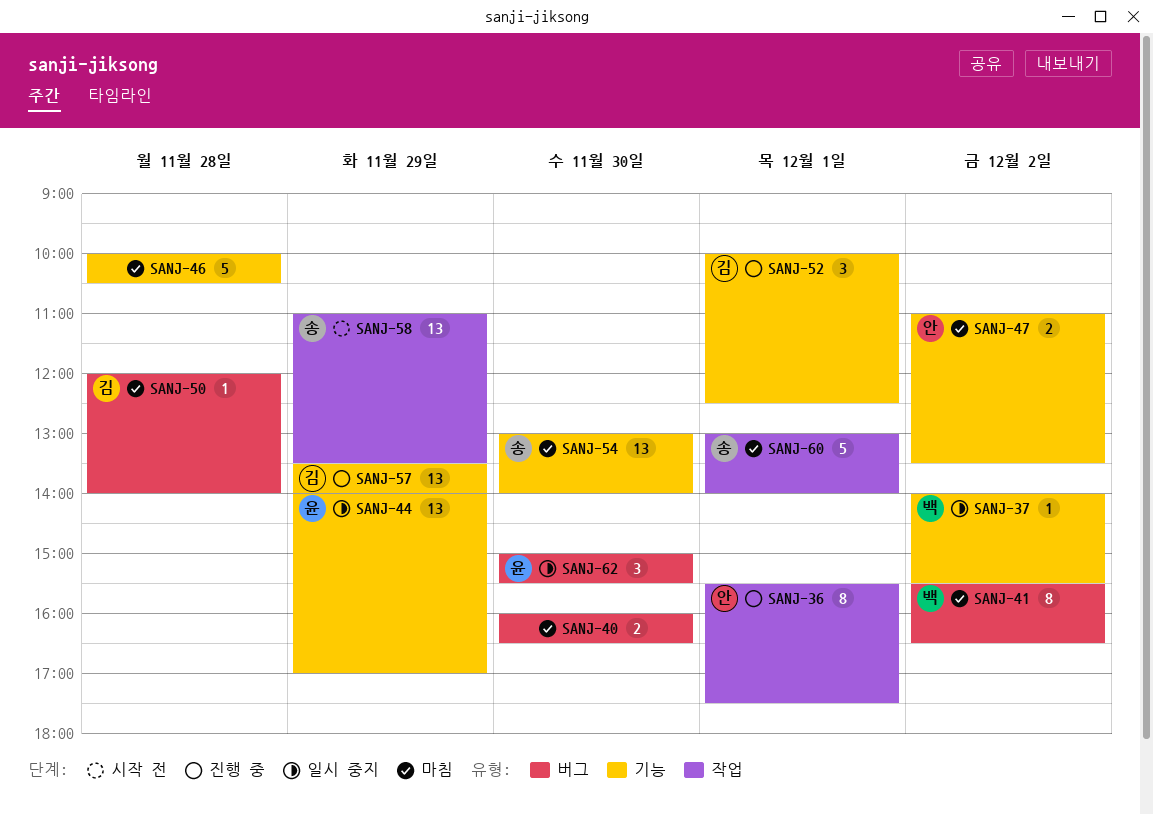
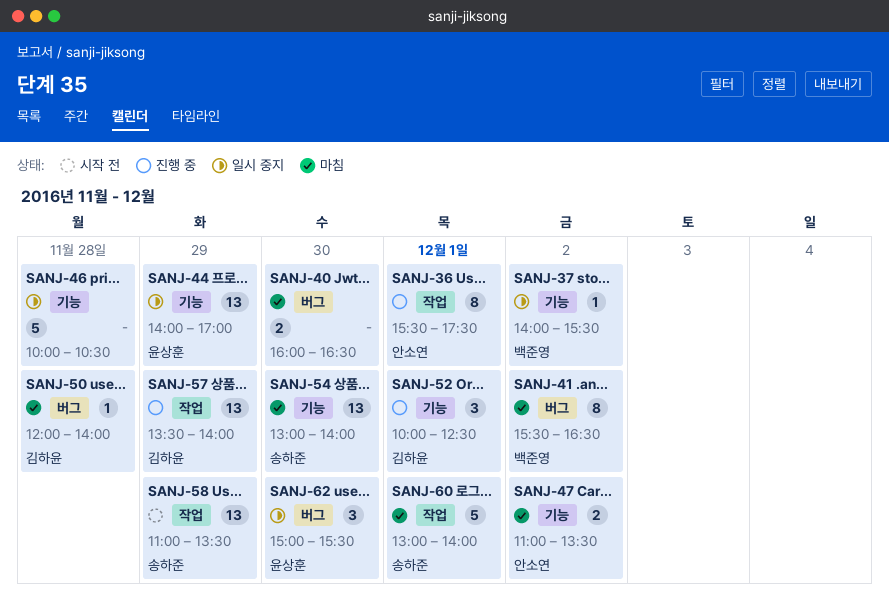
SANJ-46, status: 마침 -> 일시 중지
SANJ-57, label: 기능 -> 작업

